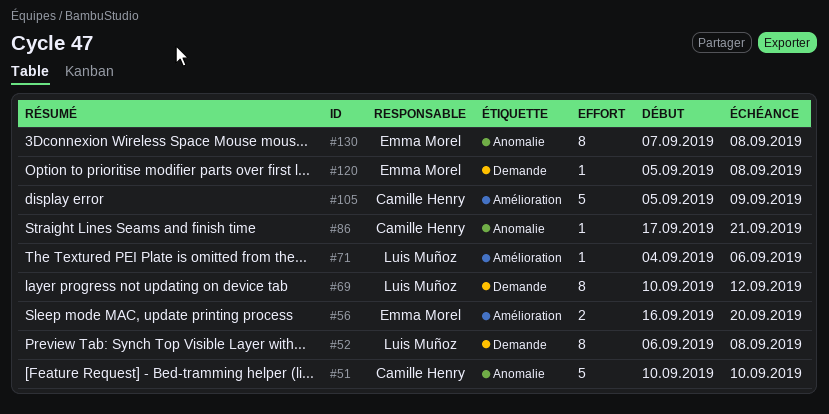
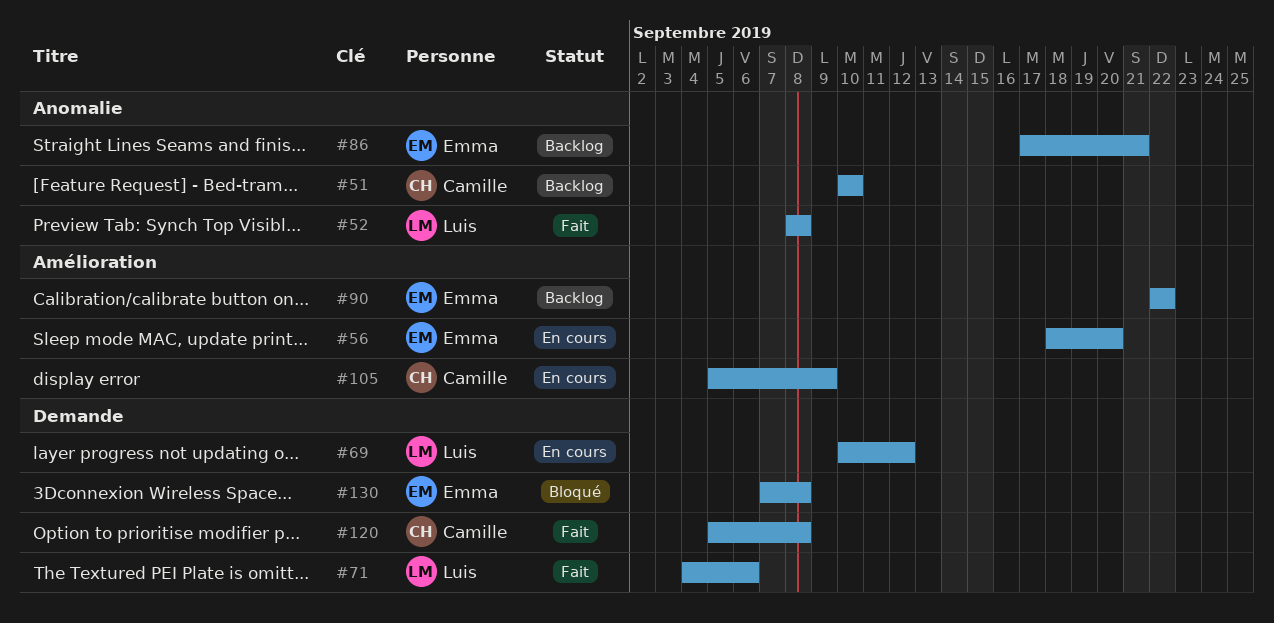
#52, label: Demande -> Anomalie
#52, start: Sep 6 -> Sep 8
#56, start: Sep 16 -> Sep 18
#71, label: Amélioration -> Demande
#86, owner: Camille Henry -> Emma Morel
#90: none -> present
#120, owner: Emma Morel -> Camille Henry
#130, label: Anomalie -> Demande

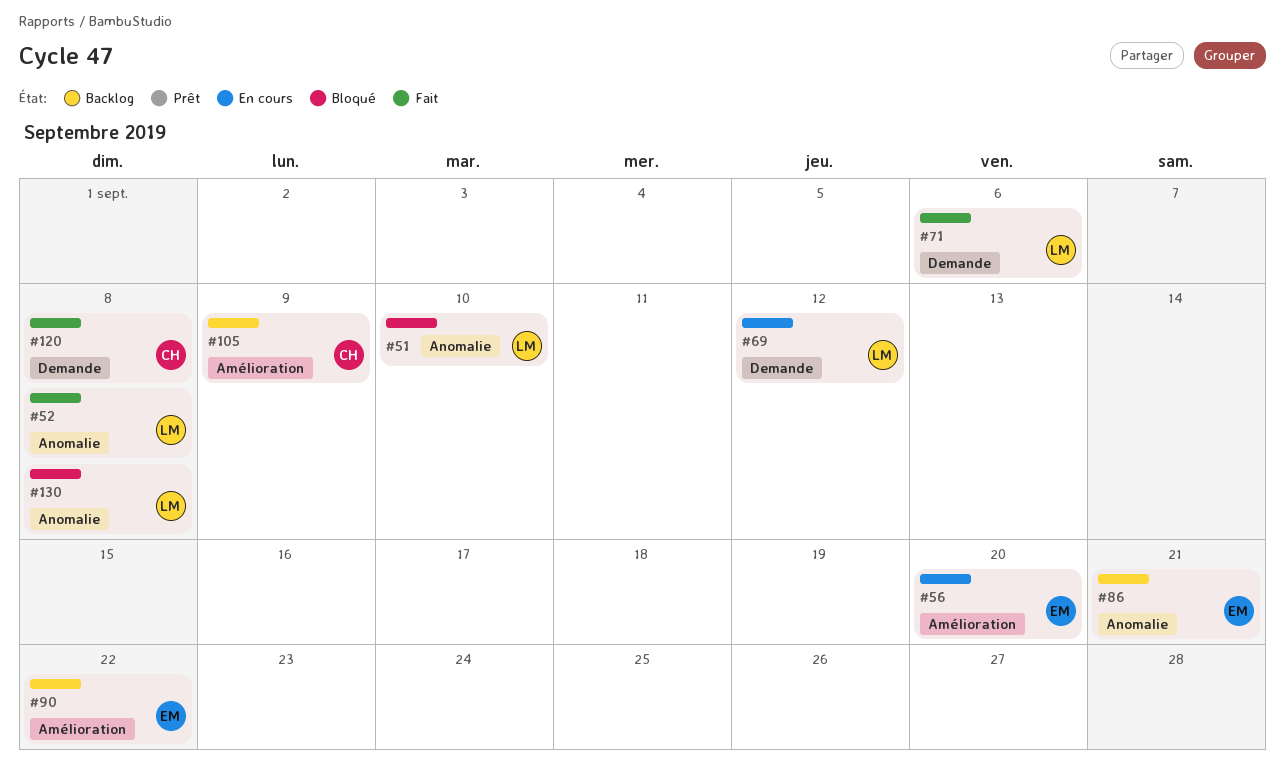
#51, status: Backlog -> Bloqué
#51, owner: Camille -> Luis
#105, status: En cours -> Backlog
#130, owner: Emma -> Luis
#130, label: Demande -> Anomalie

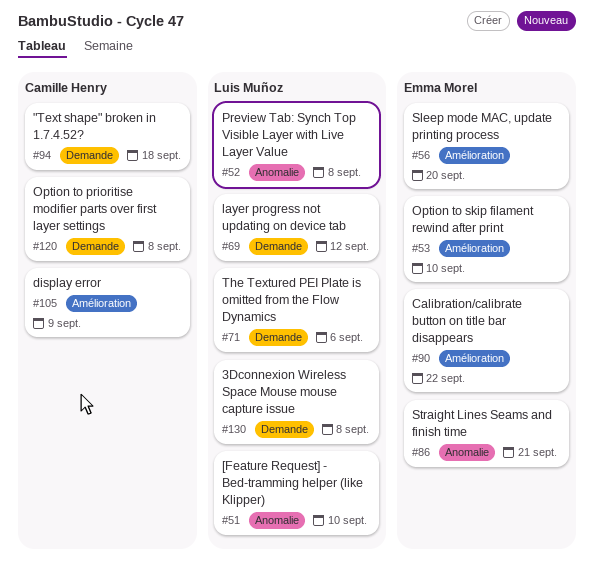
#53: none -> present
#94: none -> present
#130, label: Anomalie -> Demande

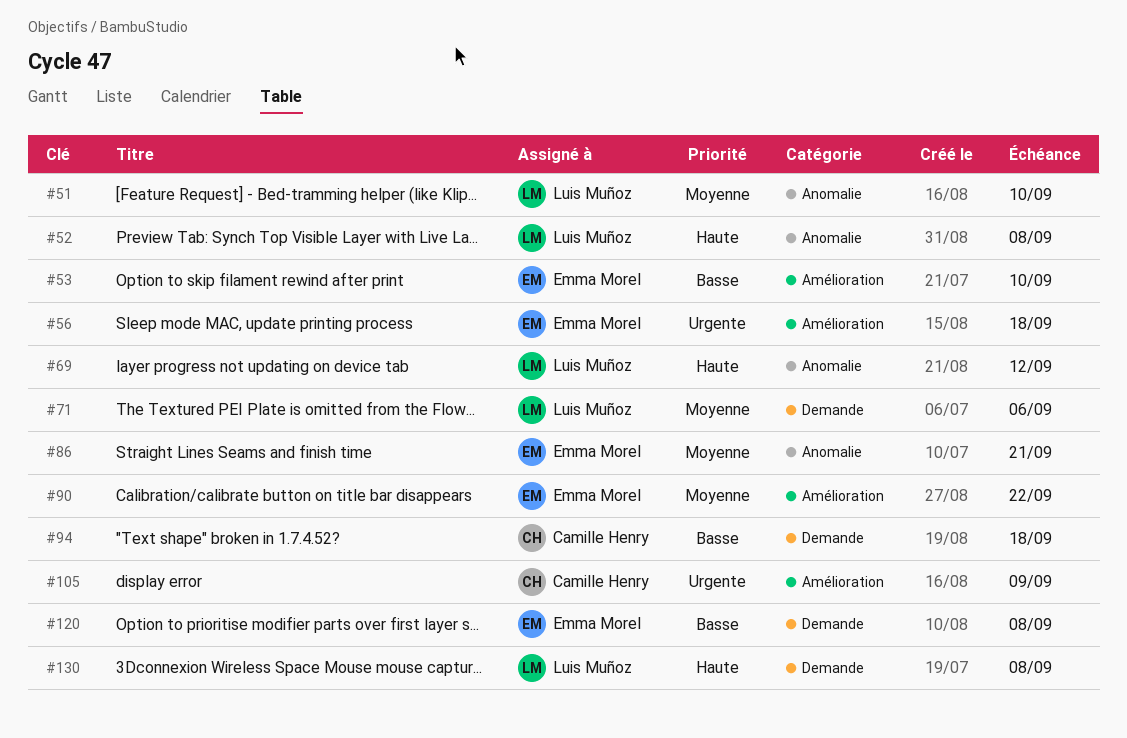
#56, due: Sep 20 -> Sep 18
#69, label: Demande -> Anomalie
#120, owner: Camille Henry -> Emma Morel

